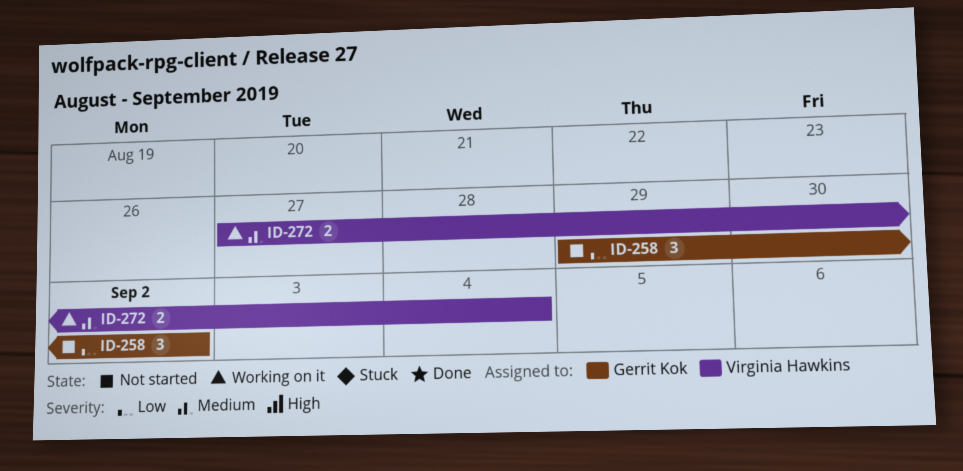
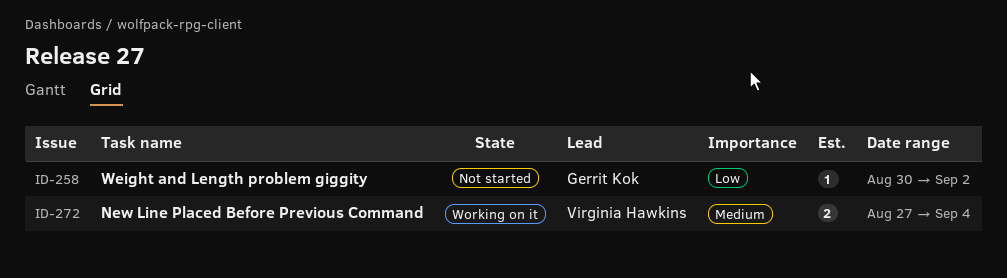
ID-258, estimate: 3 -> 1
ID-258, start: Aug 29 -> Aug 30

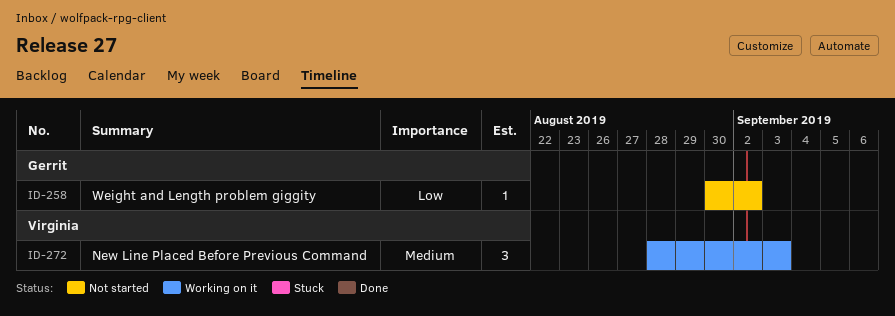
ID-272, estimate: 2 -> 3
ID-272, start: Aug 27 -> Aug 28
ID-272, due: Sep 4 -> Sep 3

